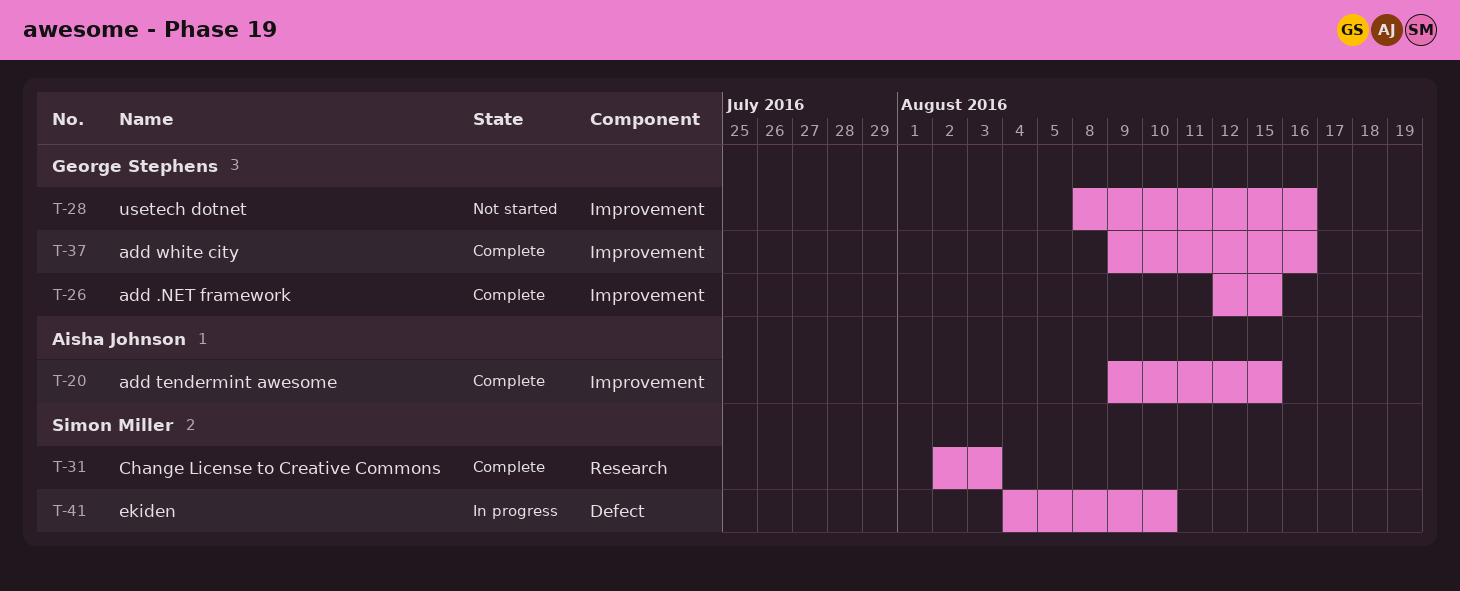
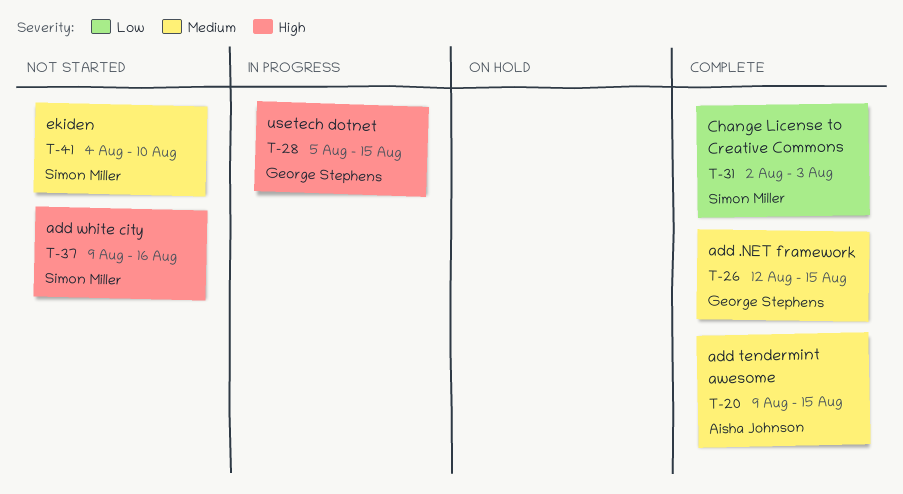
T-28, status: Not started -> In progress
T-28, start: Aug 8 -> Aug 5
T-28, due: Aug 16 -> Aug 15
T-37, status: Complete -> Not started
T-37, owner: George Stephens -> Simon Miller
T-41, status: In progress -> Not started

